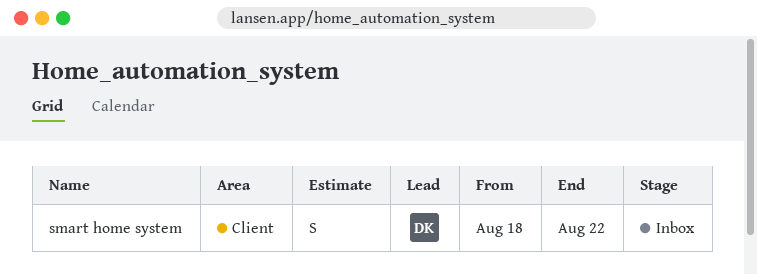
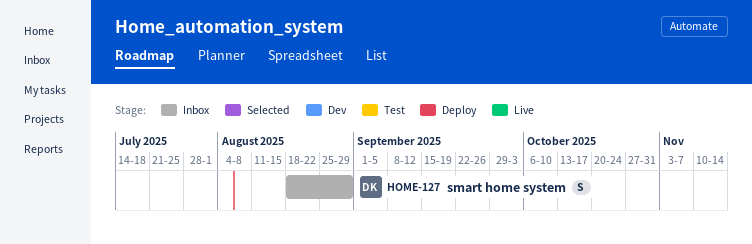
smart home system, due: Aug 22 -> Aug 29

